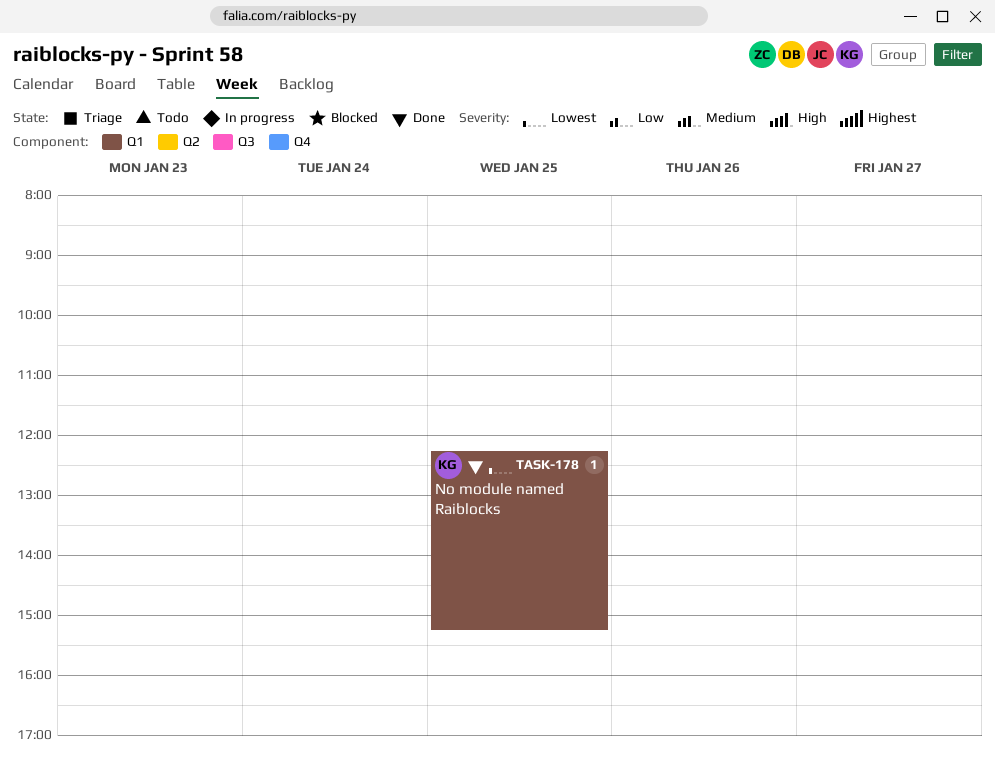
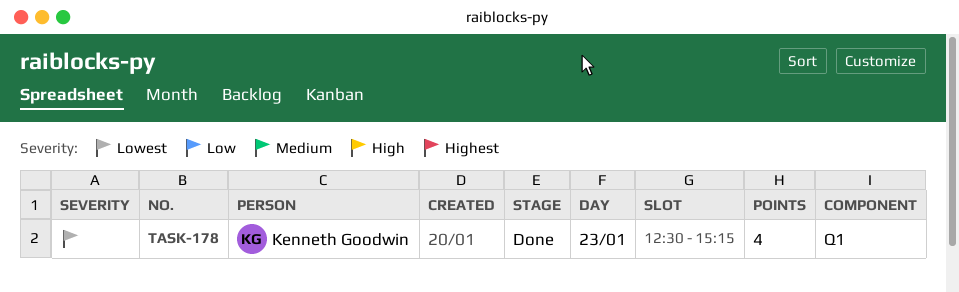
TASK-178, estimate: 1 -> 4
TASK-178, day: Jan 25 -> Jan 23
TASK-178, begins: 12:15 -> 12:30

